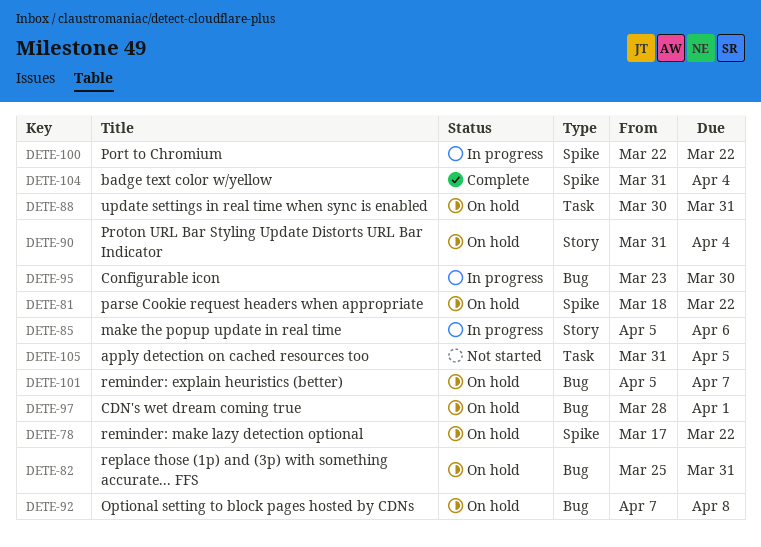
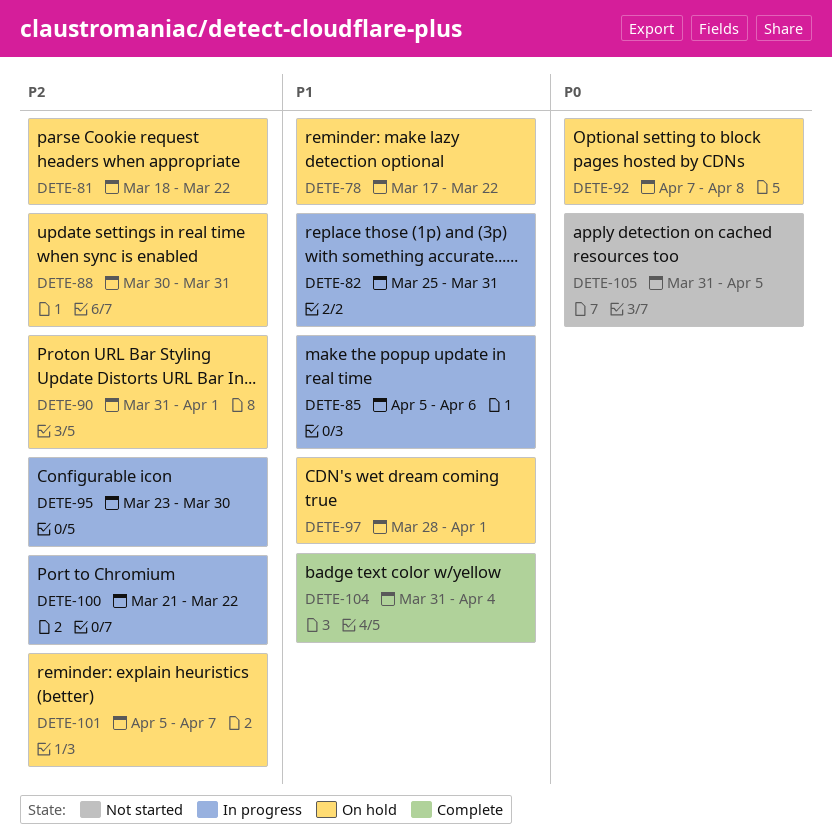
DETE-82, status: On hold -> In progress
DETE-90, due: Apr 4 -> Apr 1
DETE-100, start: Mar 22 -> Mar 21

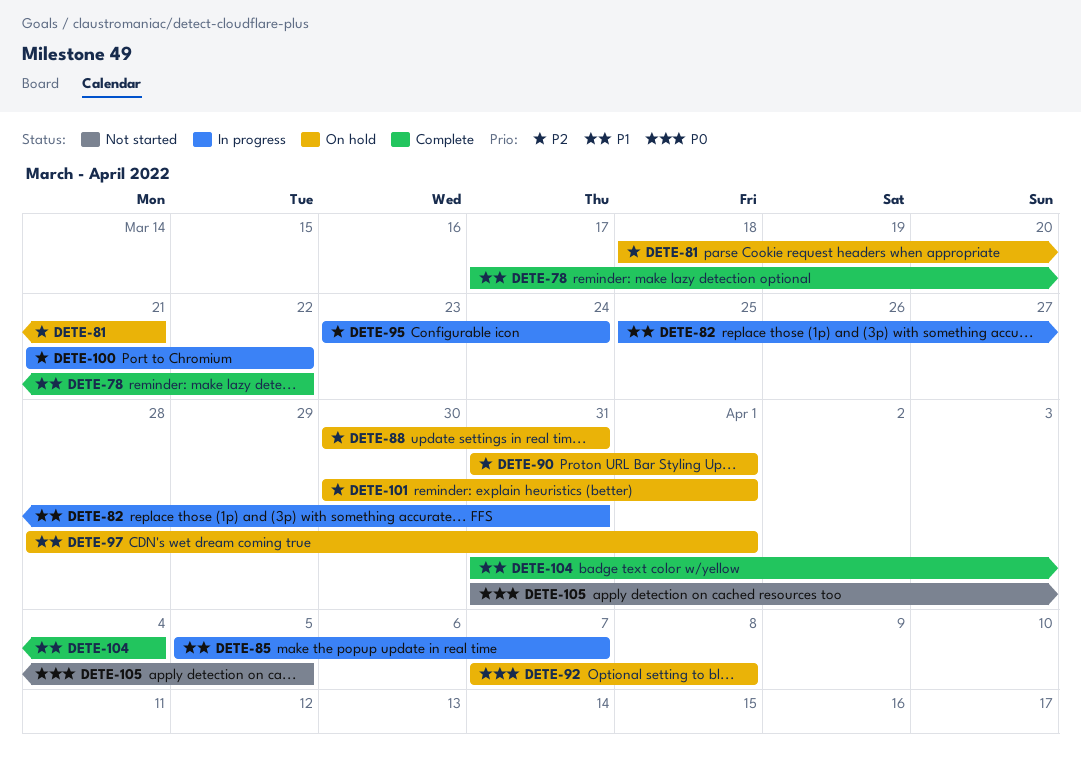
DETE-78, status: On hold -> Complete
DETE-81, due: Mar 22 -> Mar 21
DETE-85, due: Apr 6 -> Apr 7
DETE-95, due: Mar 30 -> Mar 24
DETE-101, start: Apr 5 -> Mar 30
DETE-101, due: Apr 7 -> Apr 1

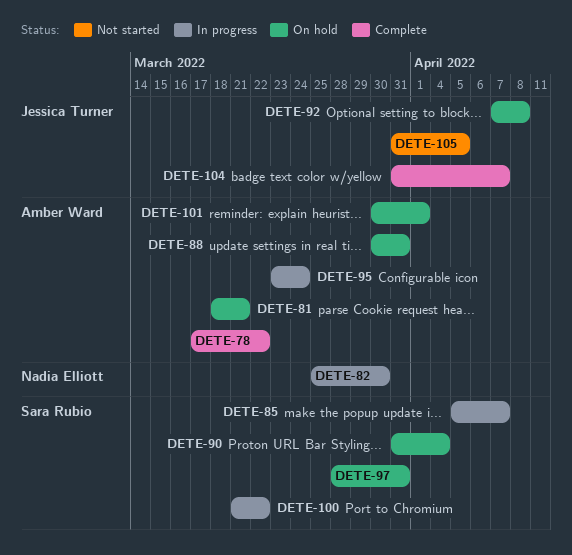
DETE-82, due: Mar 31 -> Mar 30
DETE-90, due: Apr 1 -> Apr 4
DETE-97, due: Apr 1 -> Mar 31
DETE-104, due: Apr 4 -> Apr 7

